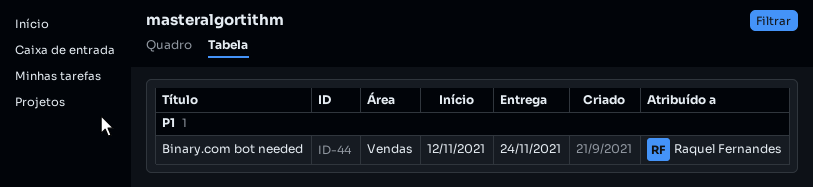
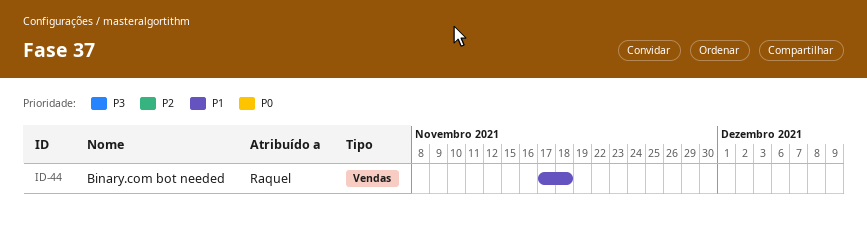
ID-44, start: Nov 12 -> Nov 17
ID-44, due: Nov 24 -> Nov 18

